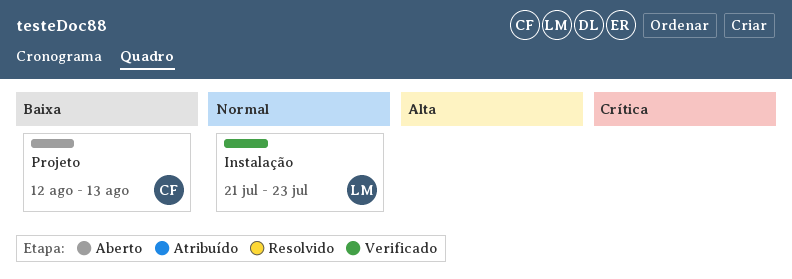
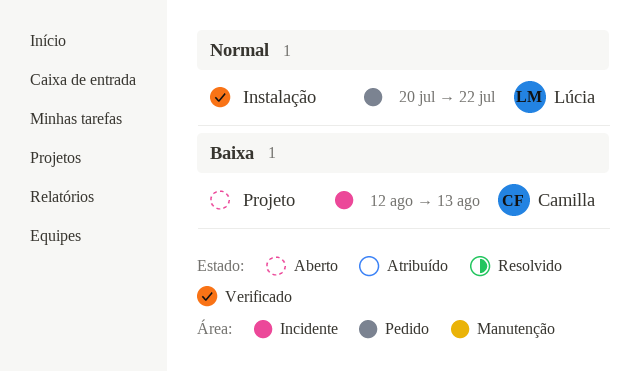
Instalação, start: Jul 21 -> Jul 20
Instalação, due: Jul 23 -> Jul 22

